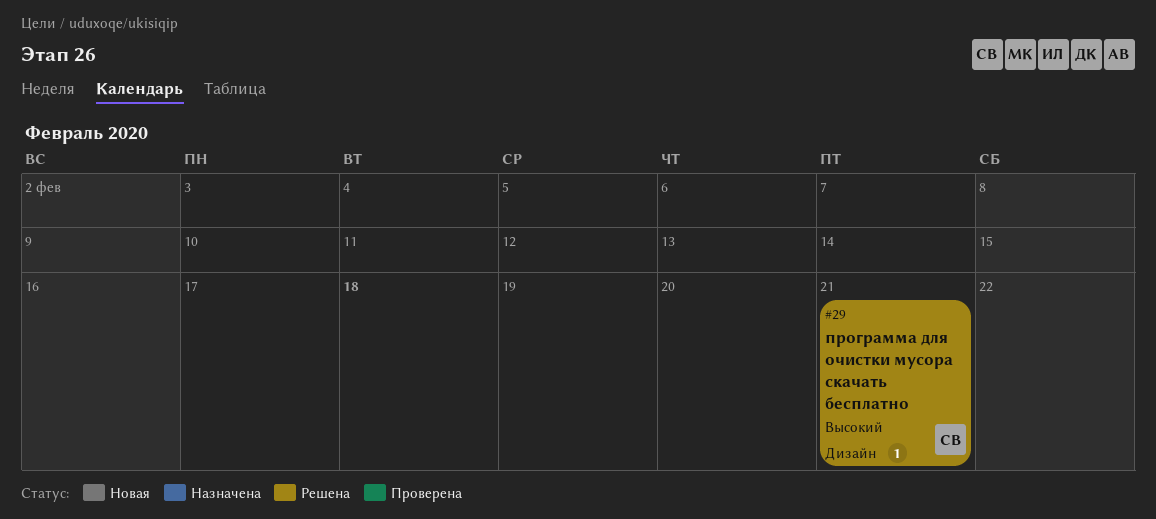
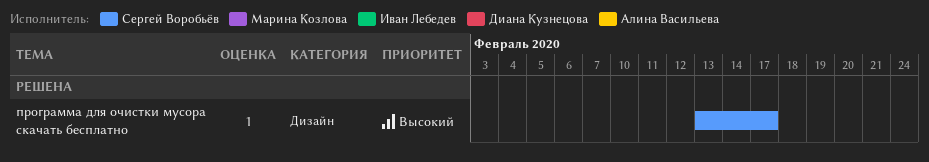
программа для очистки мусора скачать бесплатно, due: Feb 21 -> Feb 17

